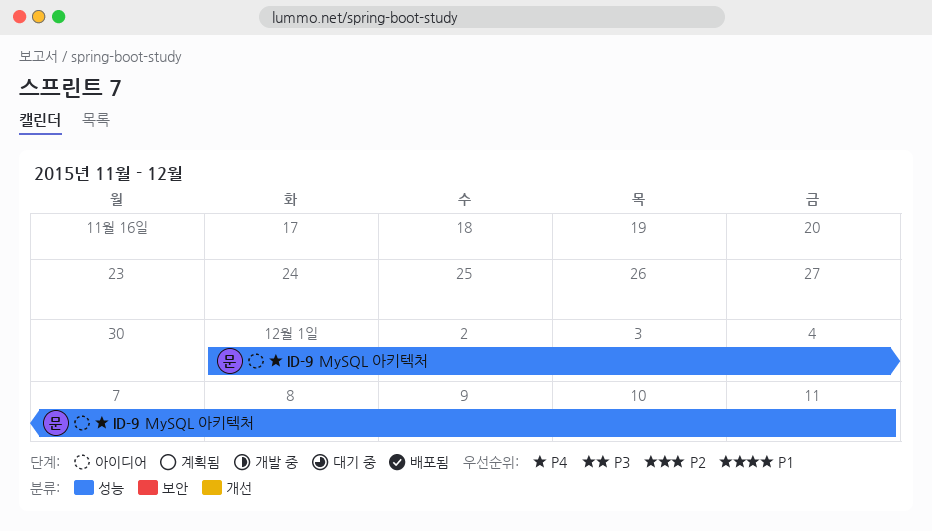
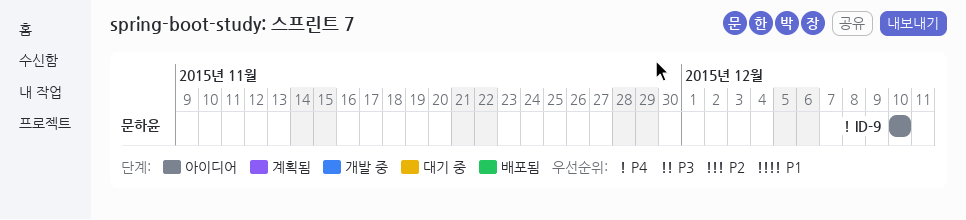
ID-9, start: Dec 1 -> Dec 10
ID-9, due: Dec 11 -> Dec 10

